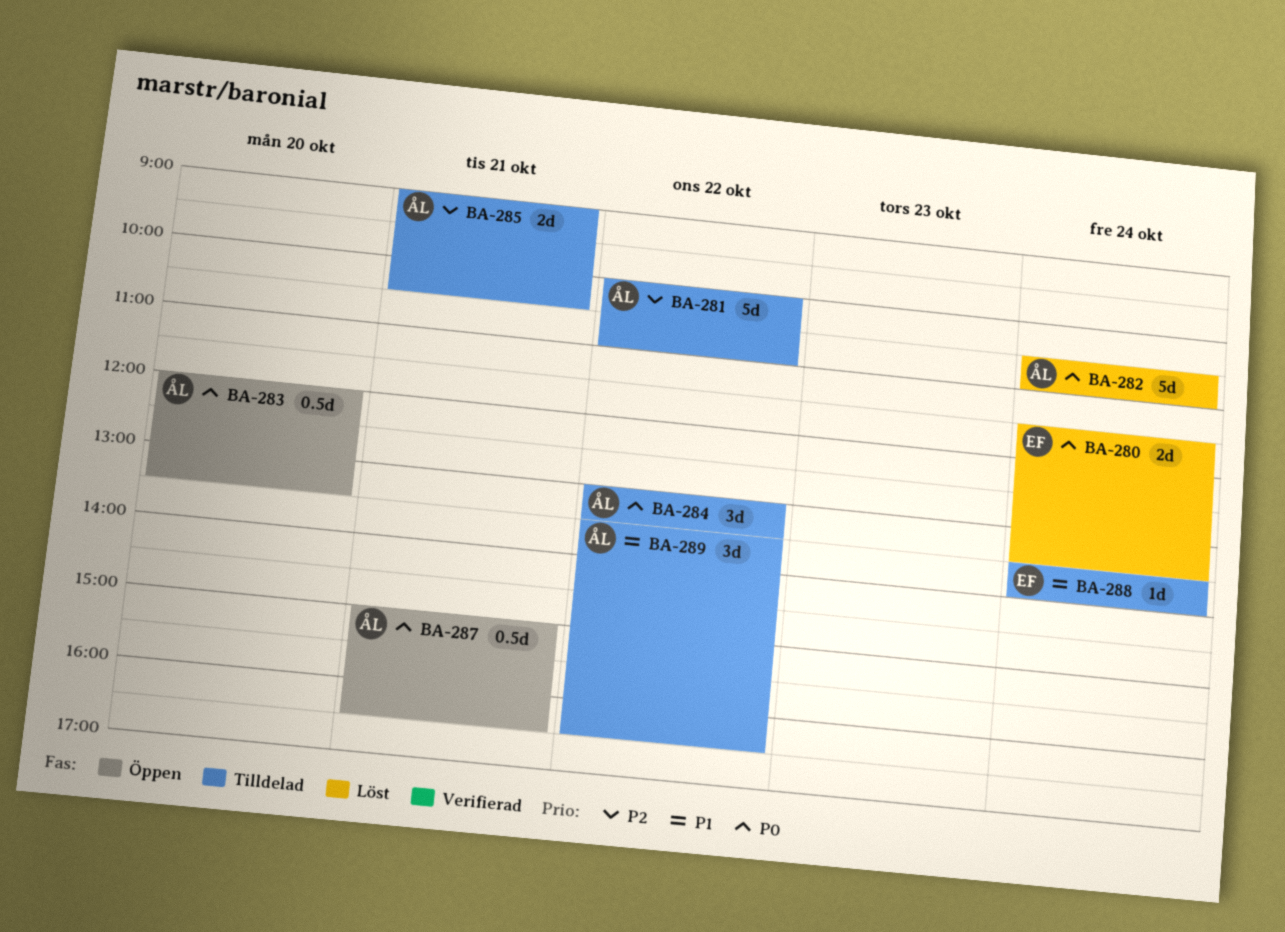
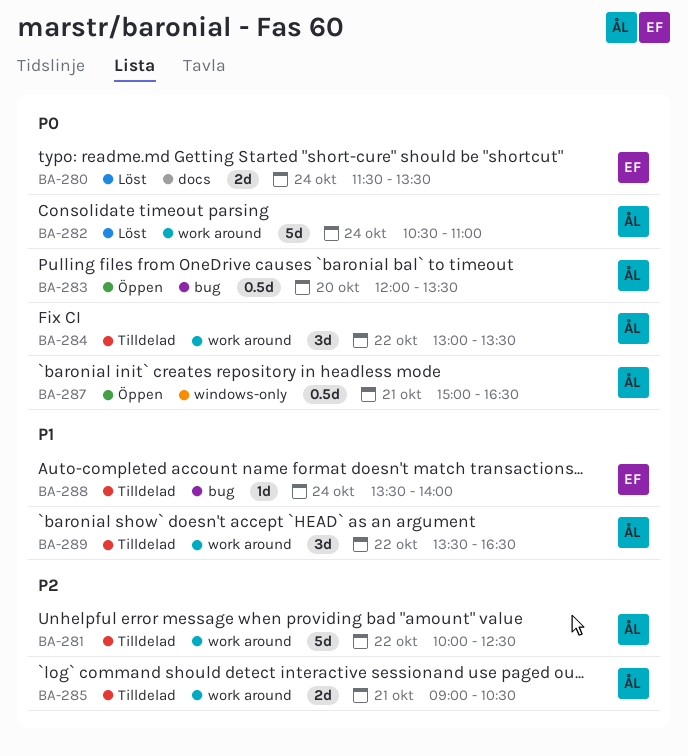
BA-281, ends: 11:00 -> 12:30

